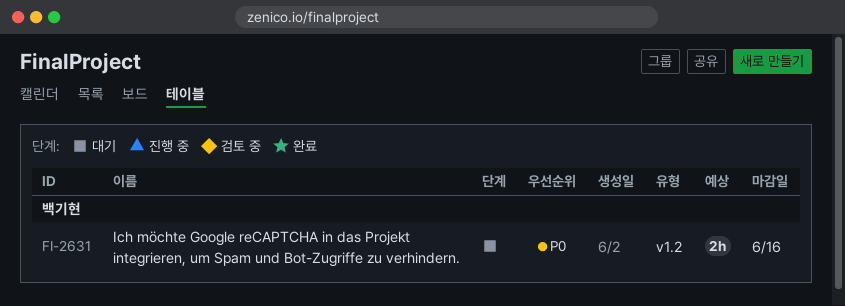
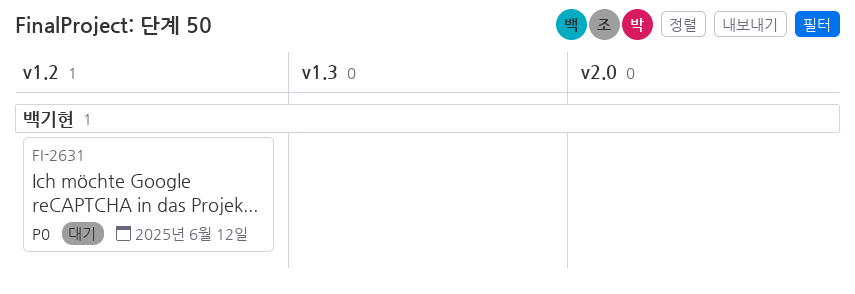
FI-2631, due: Jun 16 -> Jun 12

